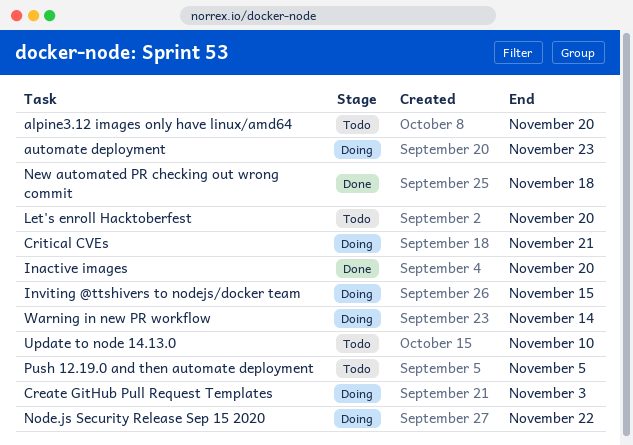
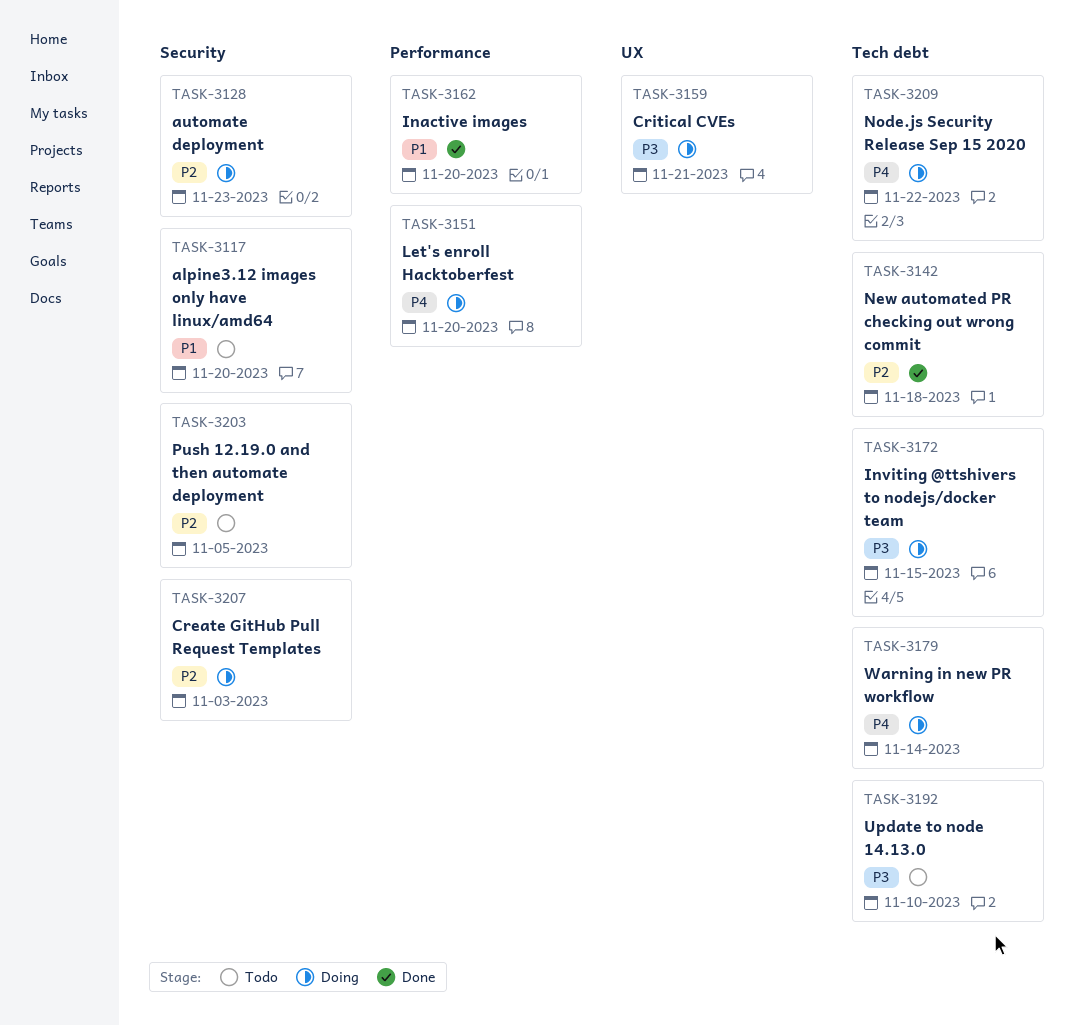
Let's enroll Hacktoberfest, status: Todo -> Doing

